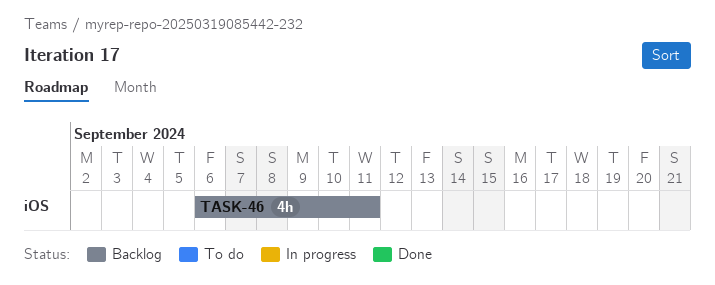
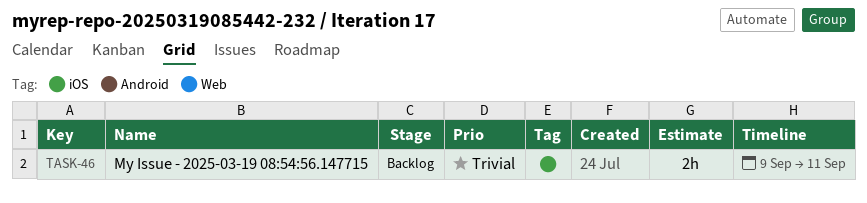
TASK-46, estimate: 4h -> 2h
TASK-46, start: Sep 6 -> Sep 9

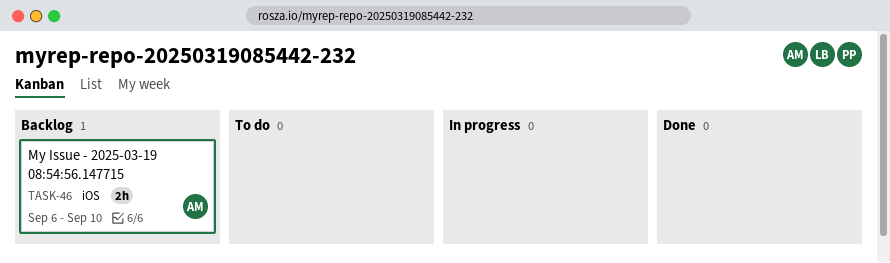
TASK-46, start: Sep 9 -> Sep 6
TASK-46, due: Sep 11 -> Sep 10

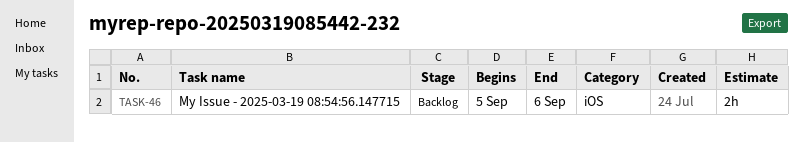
TASK-46, start: Sep 6 -> Sep 5
TASK-46, due: Sep 10 -> Sep 6

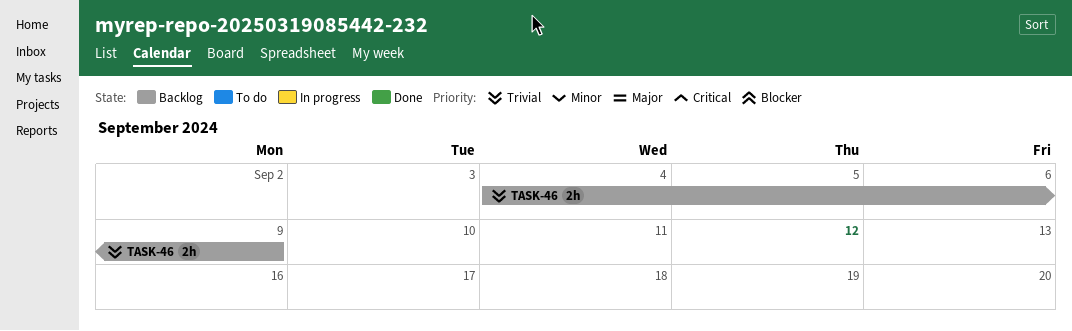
TASK-46, start: Sep 5 -> Sep 4
TASK-46, due: Sep 6 -> Sep 9

